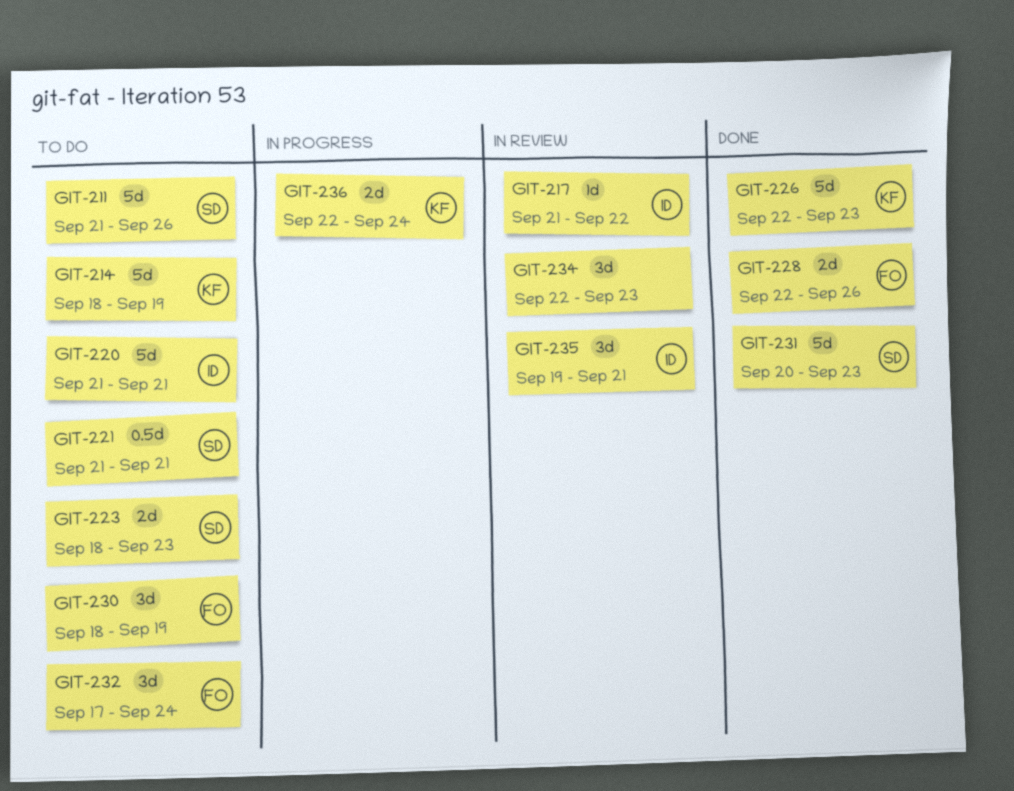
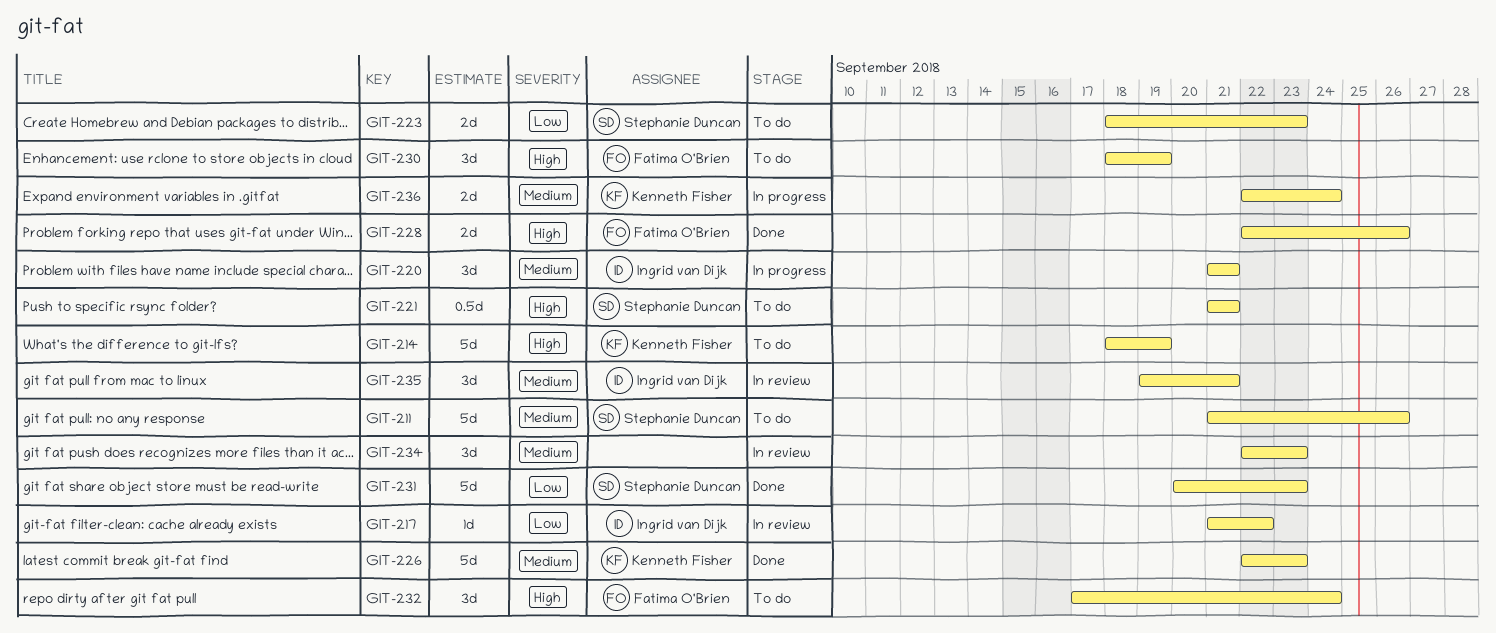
GIT-220, status: To do -> In progress
GIT-220, estimate: 5d -> 3d

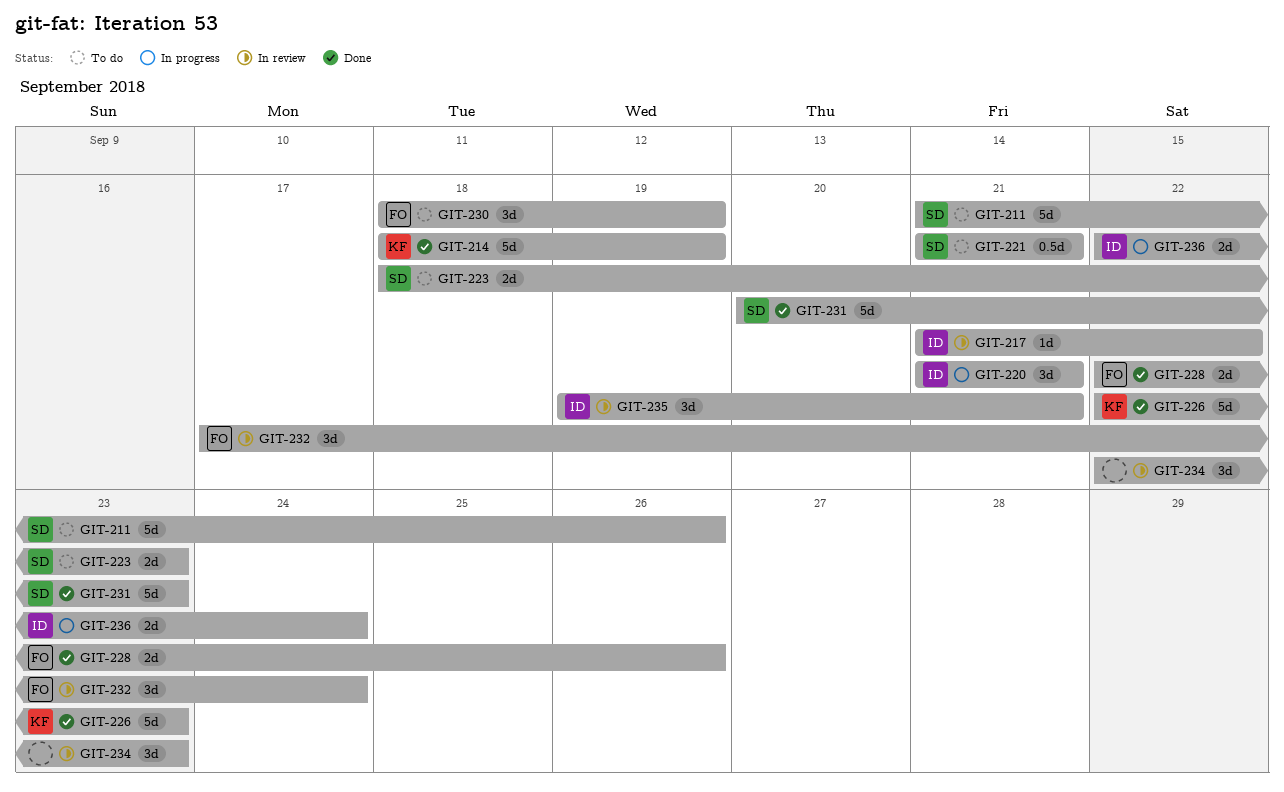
GIT-214, status: To do -> Done
GIT-232, status: To do -> In review
GIT-236, owner: Kenneth Fisher -> Ingrid van Dijk

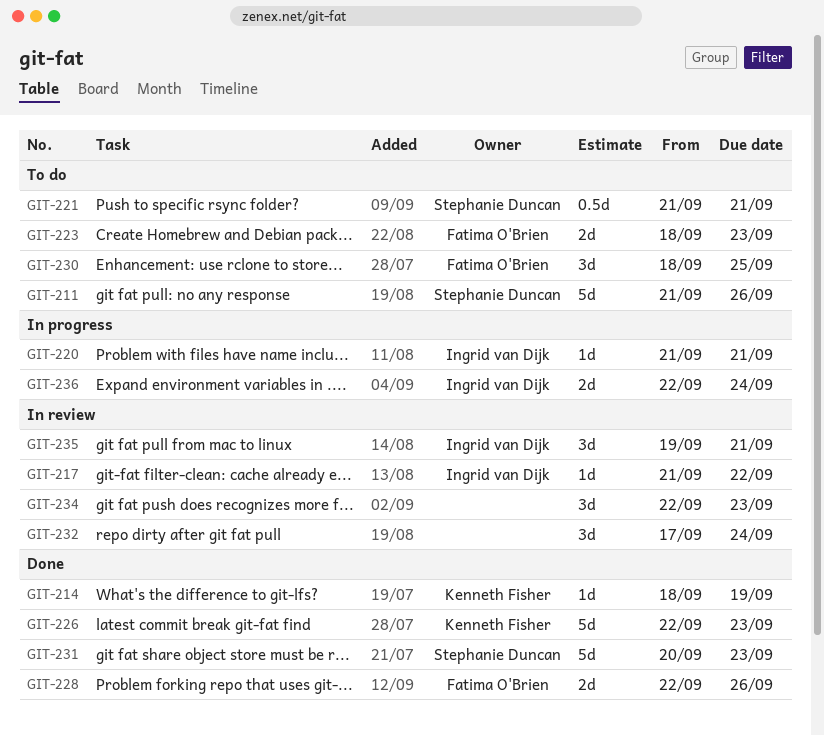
GIT-214, estimate: 5d -> 1d
GIT-220, estimate: 3d -> 1d
GIT-223, owner: Stephanie Duncan -> Fatima O'Brien
GIT-230, due: Sep 19 -> Sep 25
GIT-232, owner: Fatima O'Brien -> none

